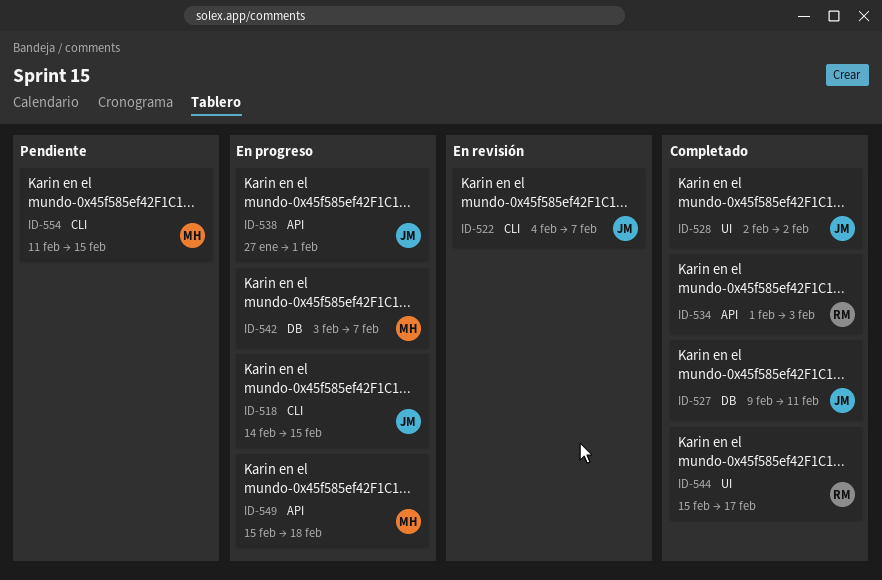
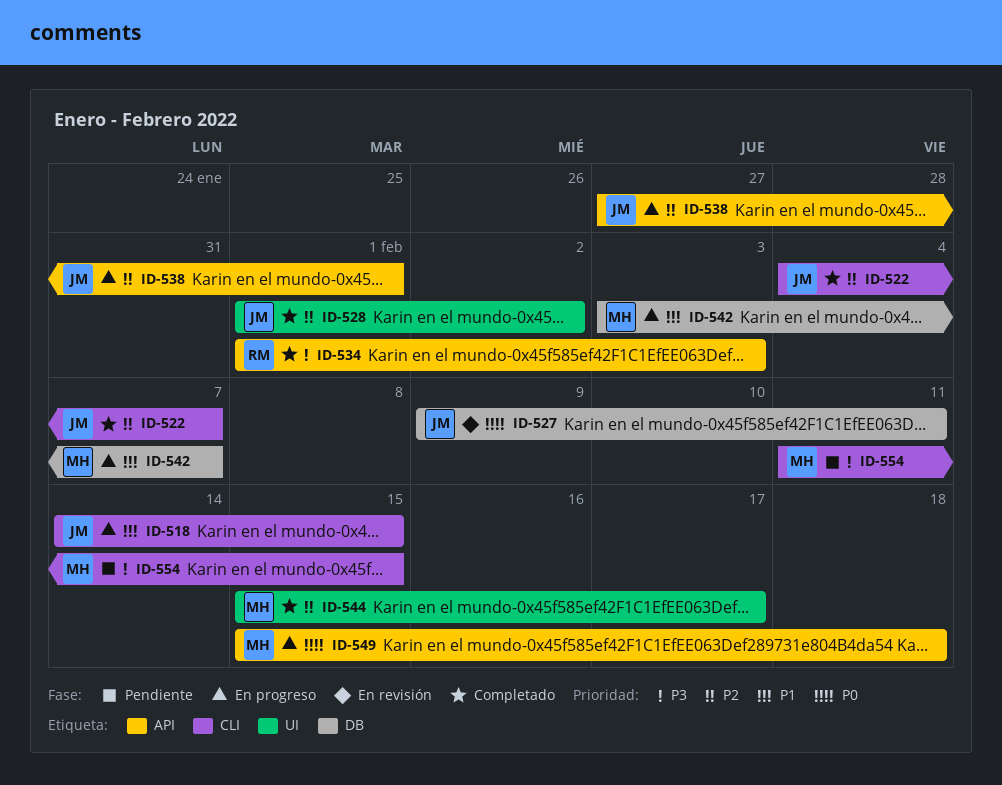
ID-522, status: En revisión -> Completado
ID-527, status: Completado -> En revisión
ID-528, start: Feb 2 -> Feb 1
ID-544, owner: RM -> MH

